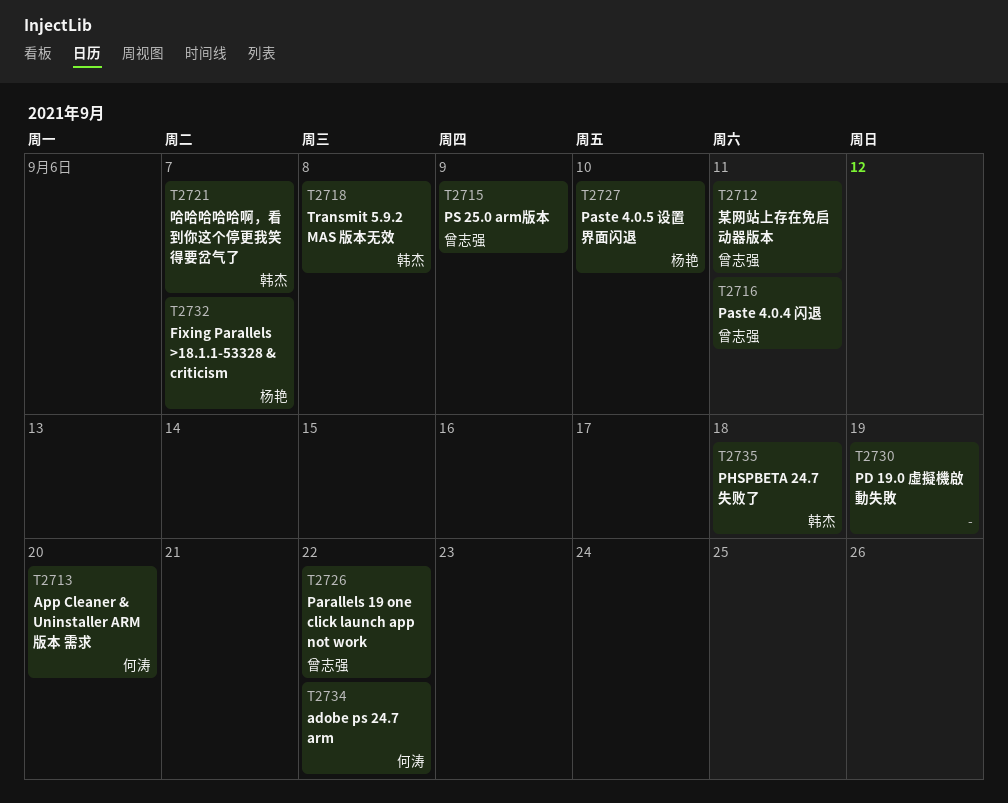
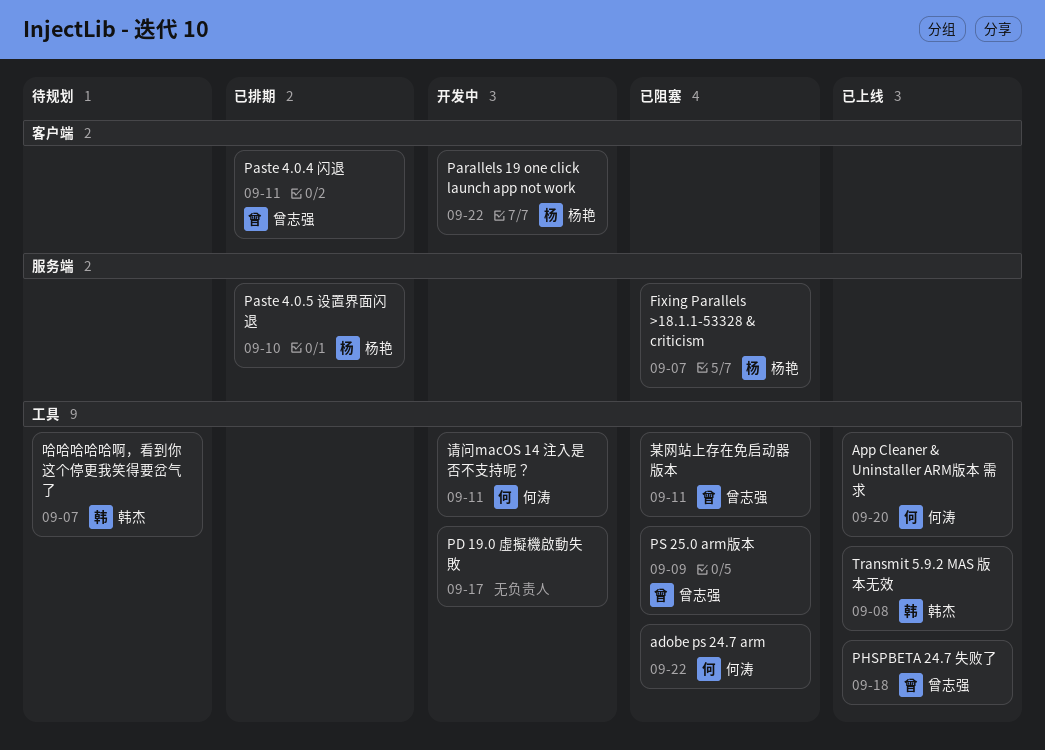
Parallels 19 one click launch app not work, owner: 曾志强 -> 杨艳
PD 19.0 虛擬機啟動失敗, due: Sep 19 -> Sep 17
PHSPBETA 24.7 失败了, owner: 韩杰 -> 曾志强
请问macOS 14 注入是否不支持呢？: none -> present

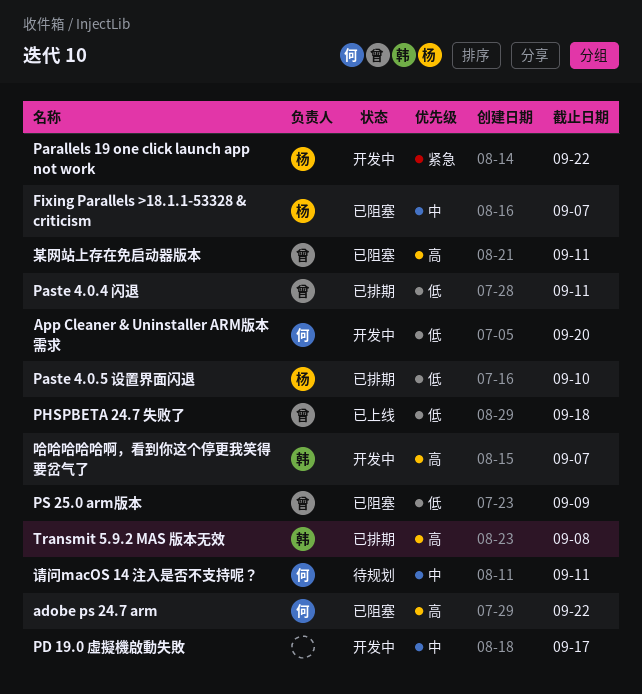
App Cleaner & Uninstaller ARM版本 需求, status: 已上线 -> 开发中
Transmit 5.9.2 MAS 版本无效, status: 已上线 -> 已排期
哈哈哈哈哈啊，看到你这个停更我笑得要岔气了, status: 待规划 -> 开发中
请问macOS 14 注入是否不支持呢？, status: 开发中 -> 待规划

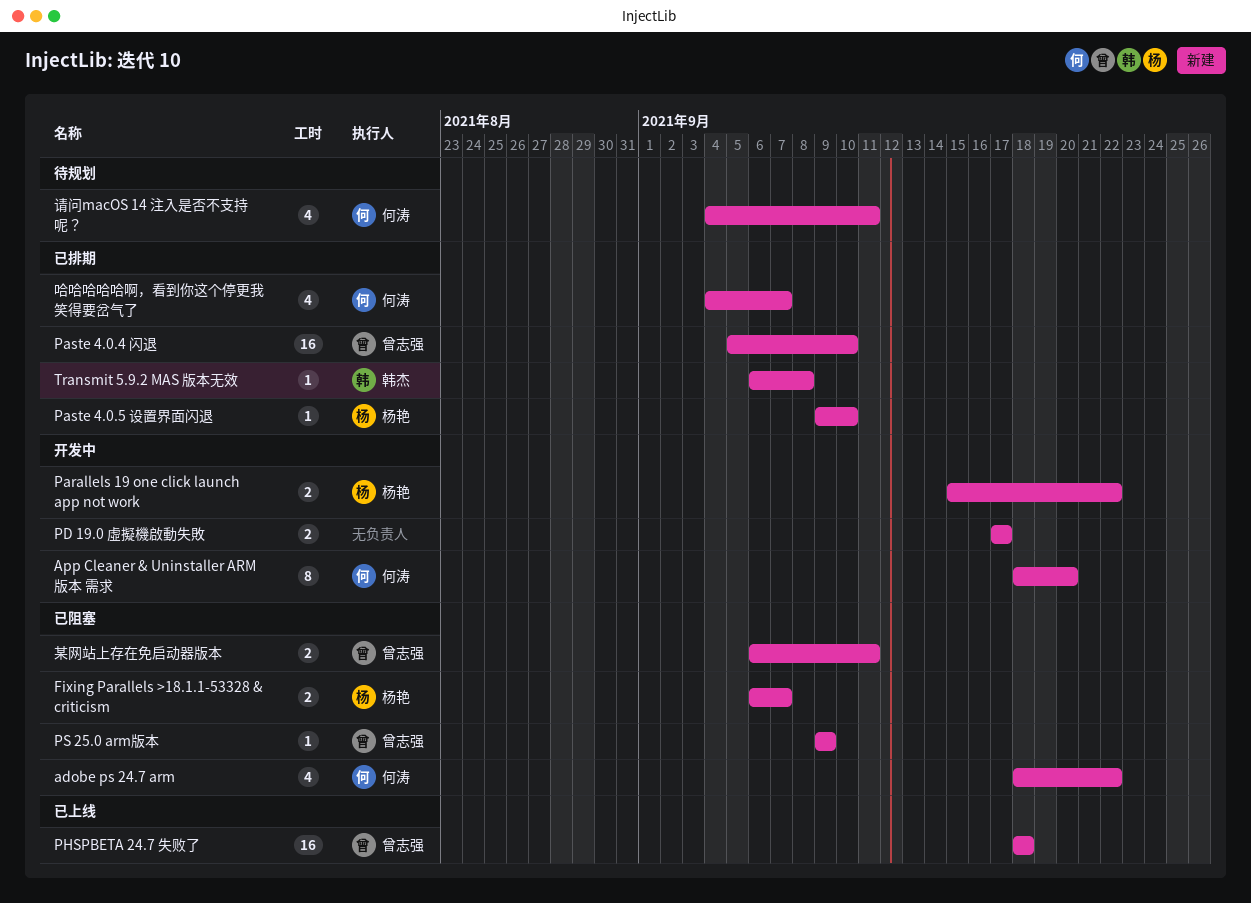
Paste 4.0.4 闪退, due: Sep 11 -> Sep 10
哈哈哈哈哈啊，看到你这个停更我笑得要岔气了, status: 开发中 -> 已排期
哈哈哈哈哈啊，看到你这个停更我笑得要岔气了, owner: 韩杰 -> 何涛

